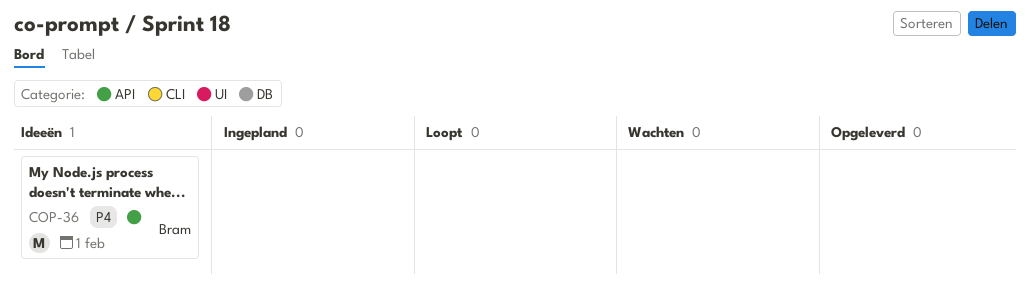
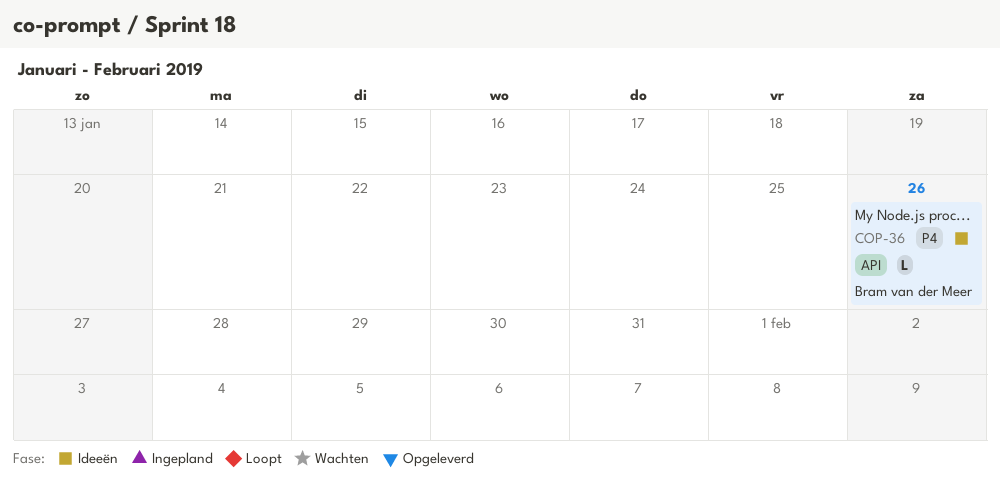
COP-36, estimate: M -> L
COP-36, due: Feb 1 -> Jan 26

